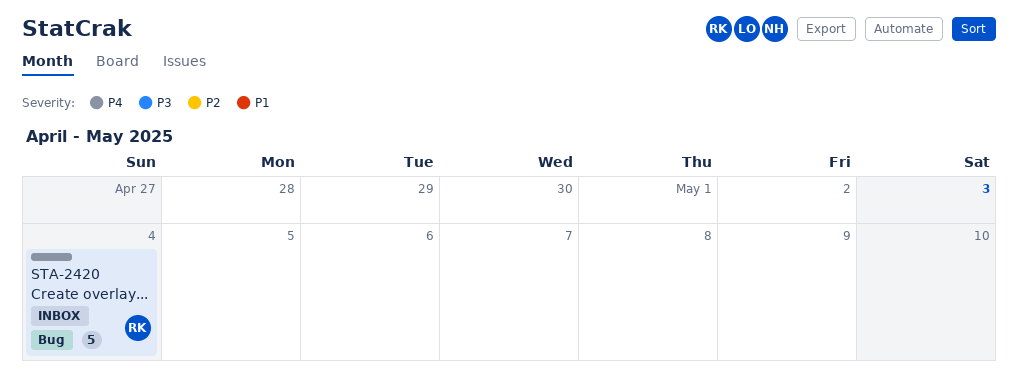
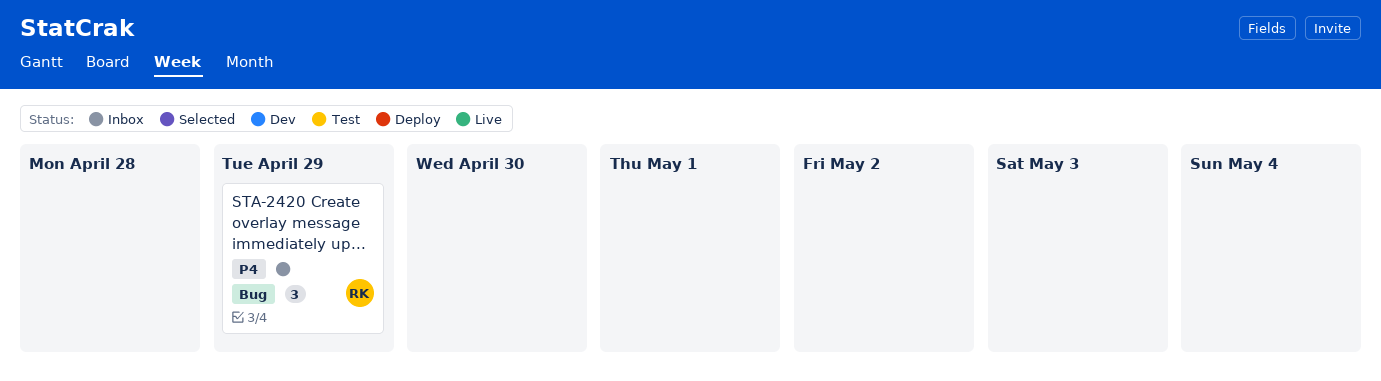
STA-2420, estimate: 5 -> 3
STA-2420, due: May 4 -> Apr 29

